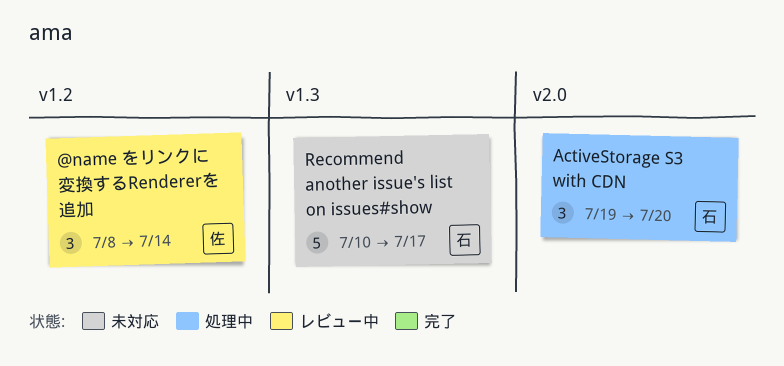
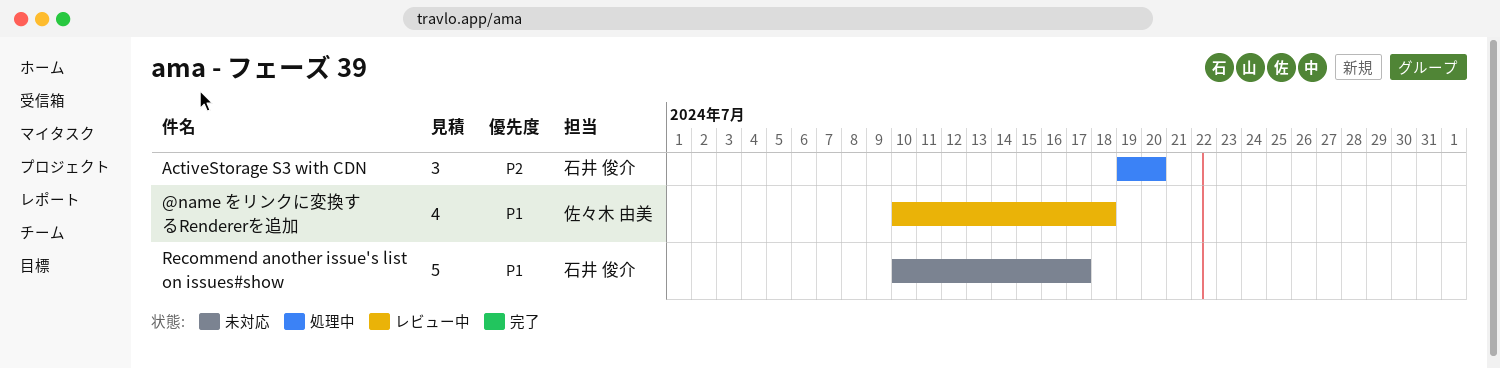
@name をリンクに変換するRendererを追加, estimate: 3 -> 4
@name をリンクに変換するRendererを追加, start: Jul 8 -> Jul 10
@name をリンクに変換するRendererを追加, due: Jul 14 -> Jul 18

